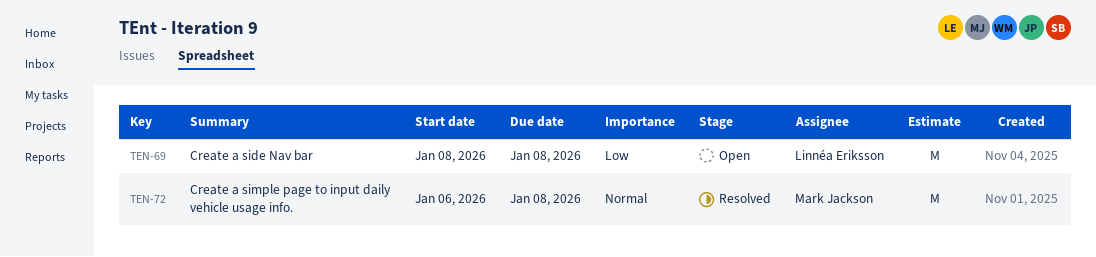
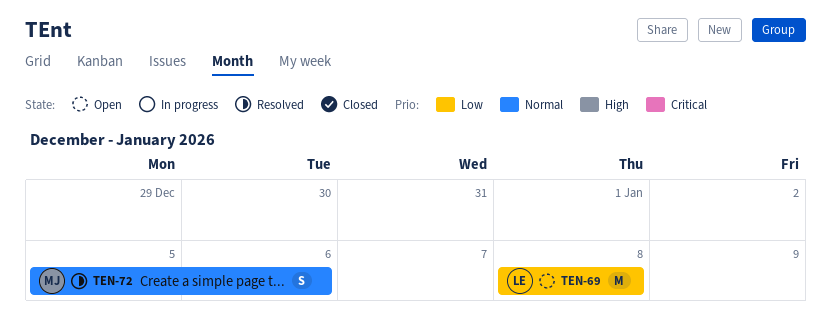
TEN-72, estimate: M -> S
TEN-72, start: Jan 6 -> Jan 5
TEN-72, due: Jan 8 -> Jan 6

